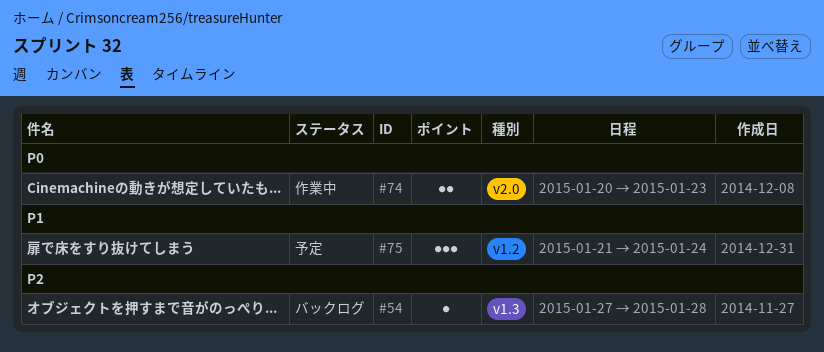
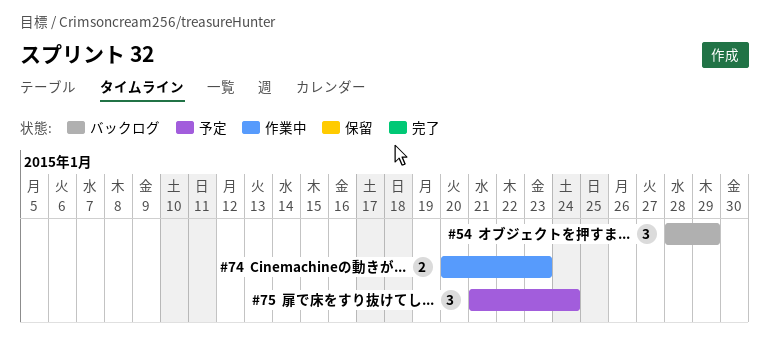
#54, estimate: 1 -> 3
#54, start: Jan 27 -> Jan 28
#54, due: Jan 28 -> Jan 29

